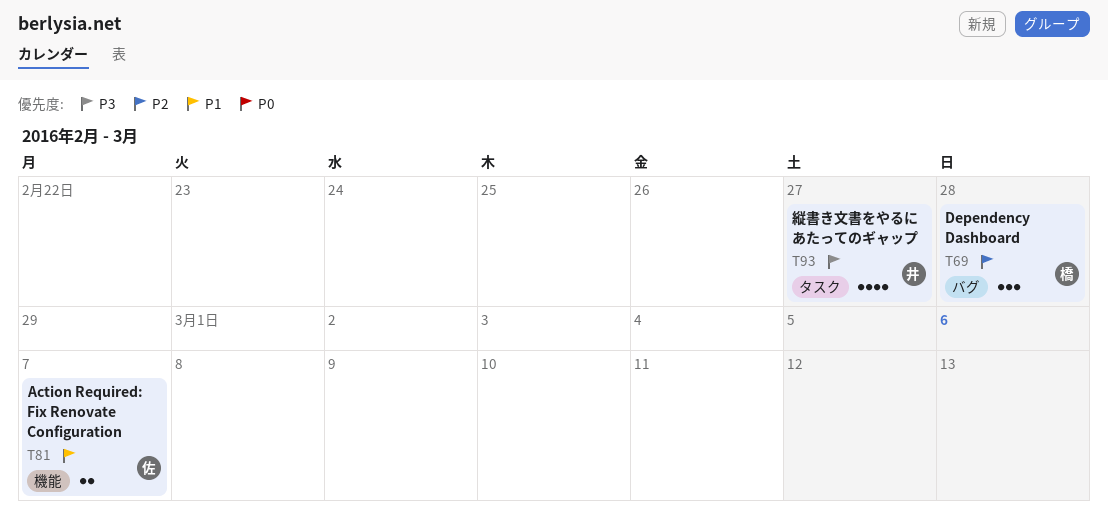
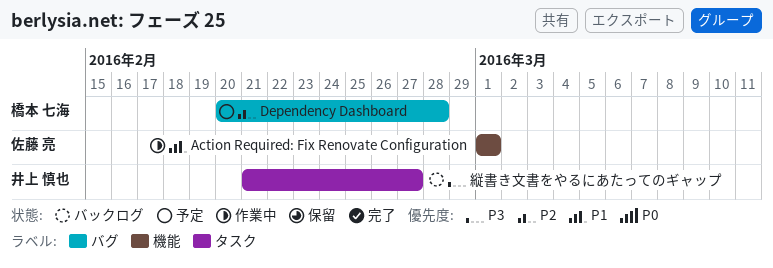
Action Required: Fix Renovate Configuration, due: Mar 7 -> Mar 1

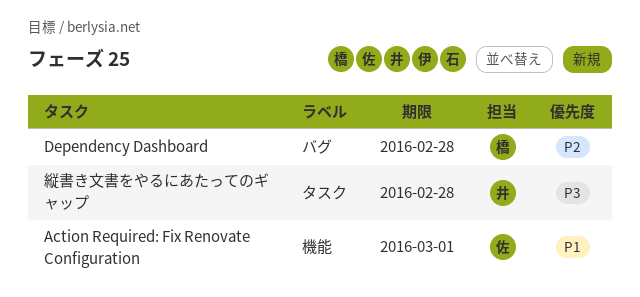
縦書き文書をやるにあたってのギャップ, due: Feb 27 -> Feb 28

